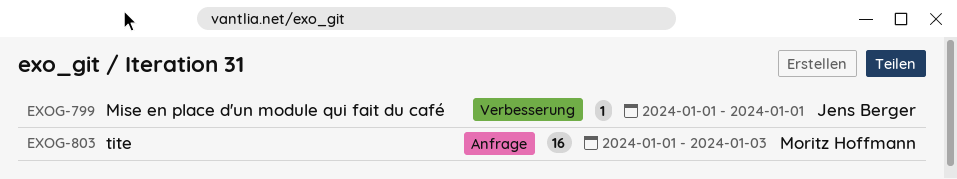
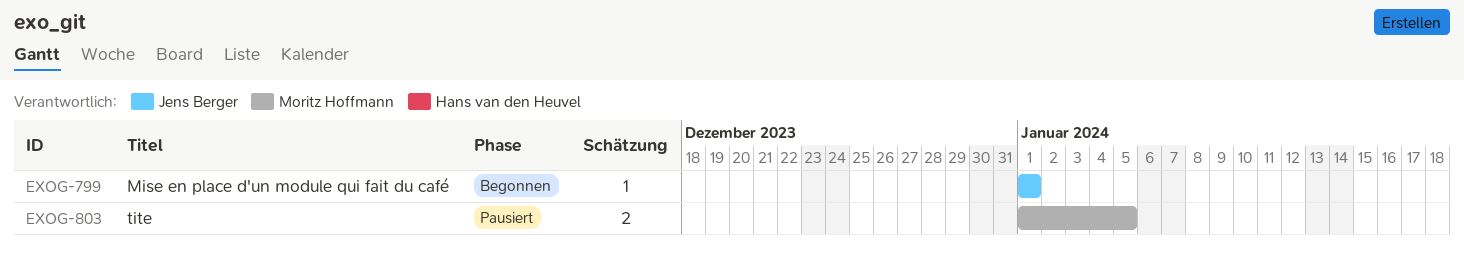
EXOG-803, estimate: 16 -> 2
EXOG-803, due: Jan 3 -> Jan 5

